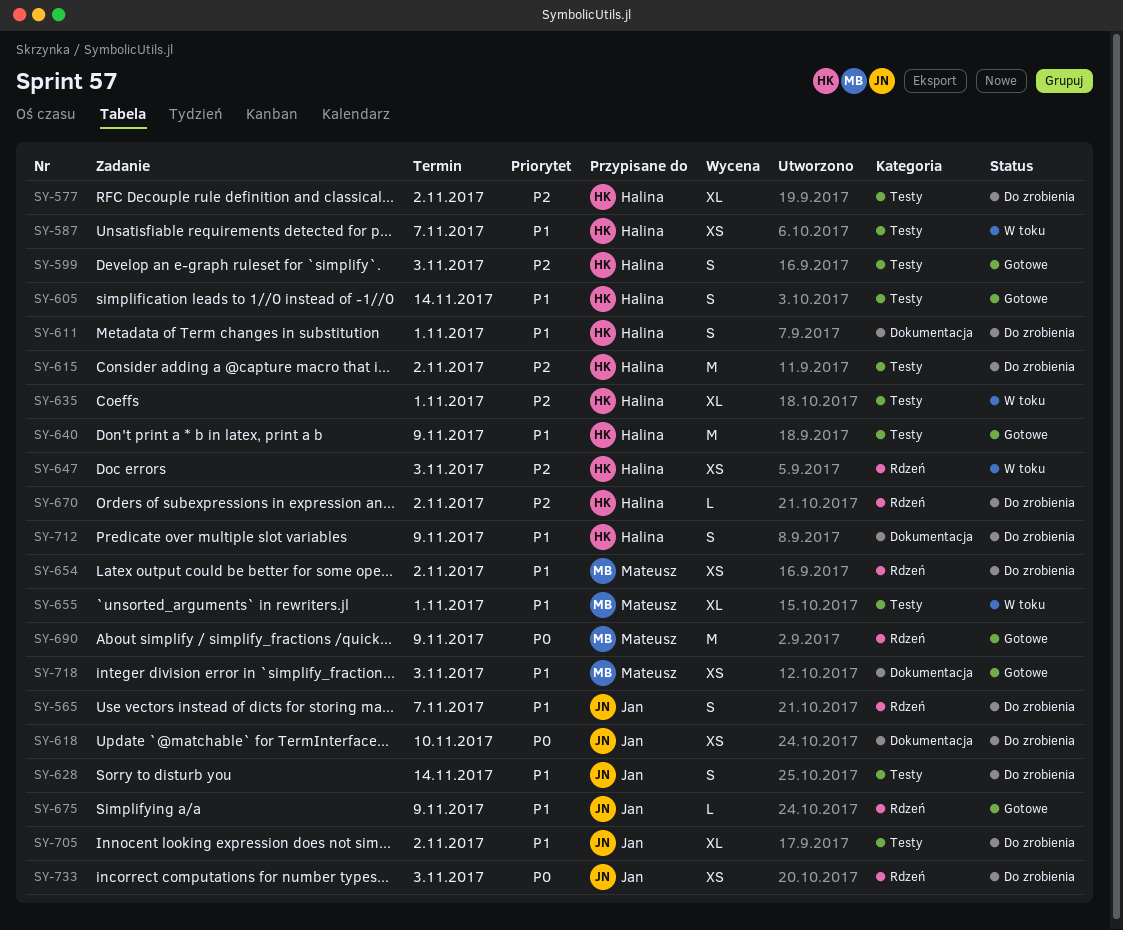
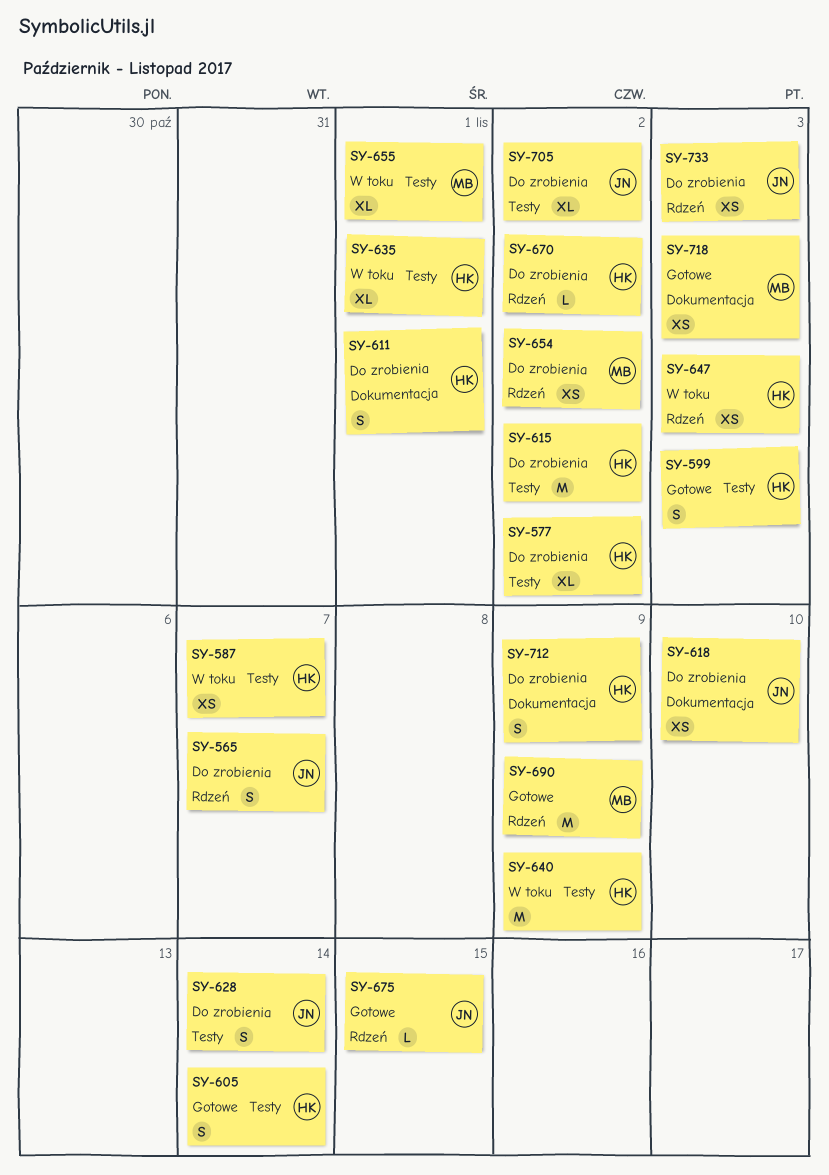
SY-640, status: Gotowe -> W toku
SY-675, due: Nov 9 -> Nov 15

